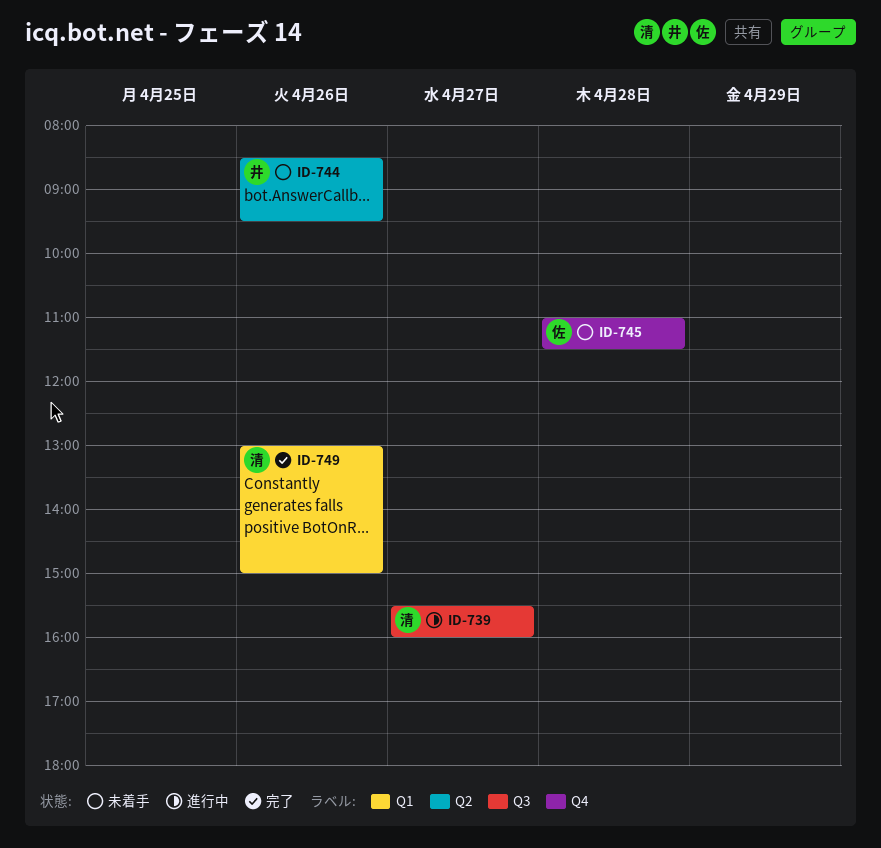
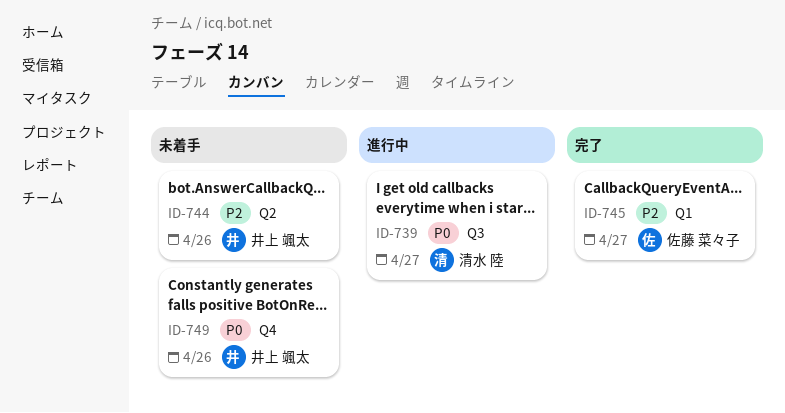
ID-745, status: 未着手 -> 完了
ID-745, label: Q4 -> Q1
ID-745, day: Apr 28 -> Apr 27
ID-749, status: 完了 -> 未着手
ID-749, owner: 清水 陸 -> 井上 颯太
ID-749, label: Q1 -> Q4

